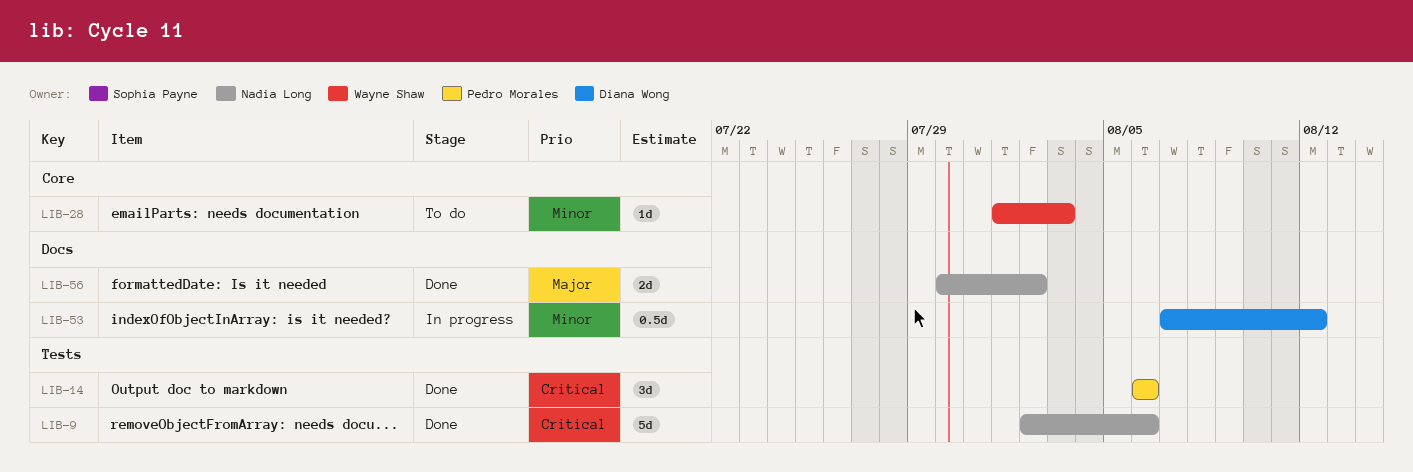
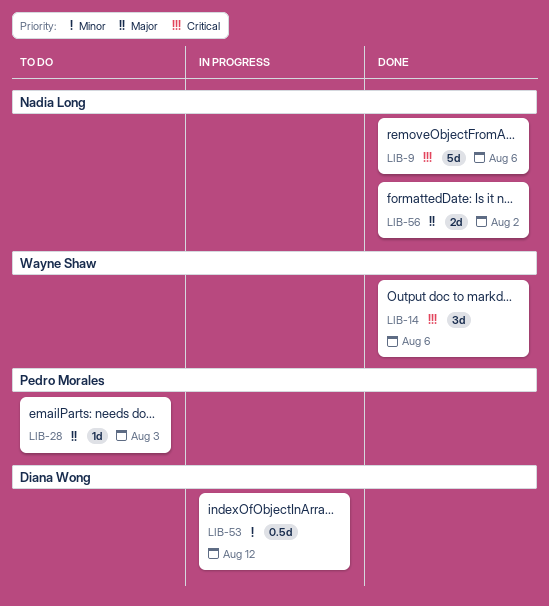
LIB-14, owner: Pedro Morales -> Wayne Shaw
LIB-28, owner: Wayne Shaw -> Pedro Morales
LIB-28, priority: Minor -> Major

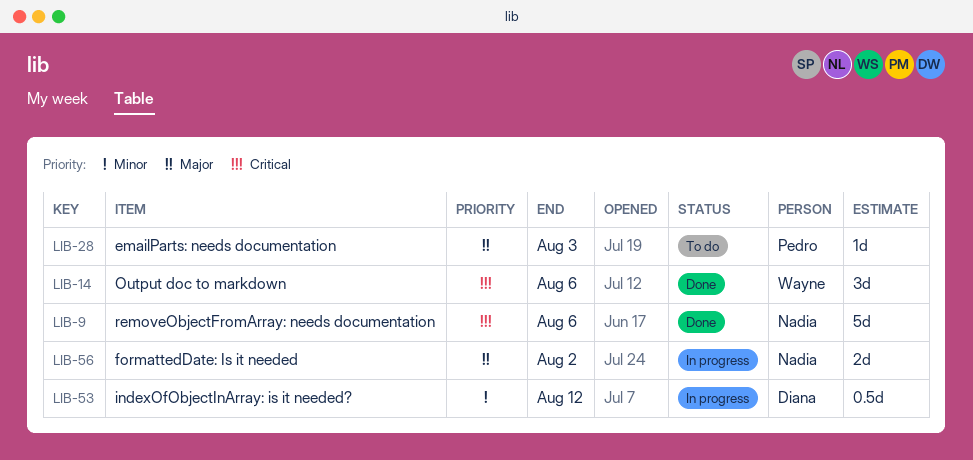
LIB-56, status: Done -> In progress

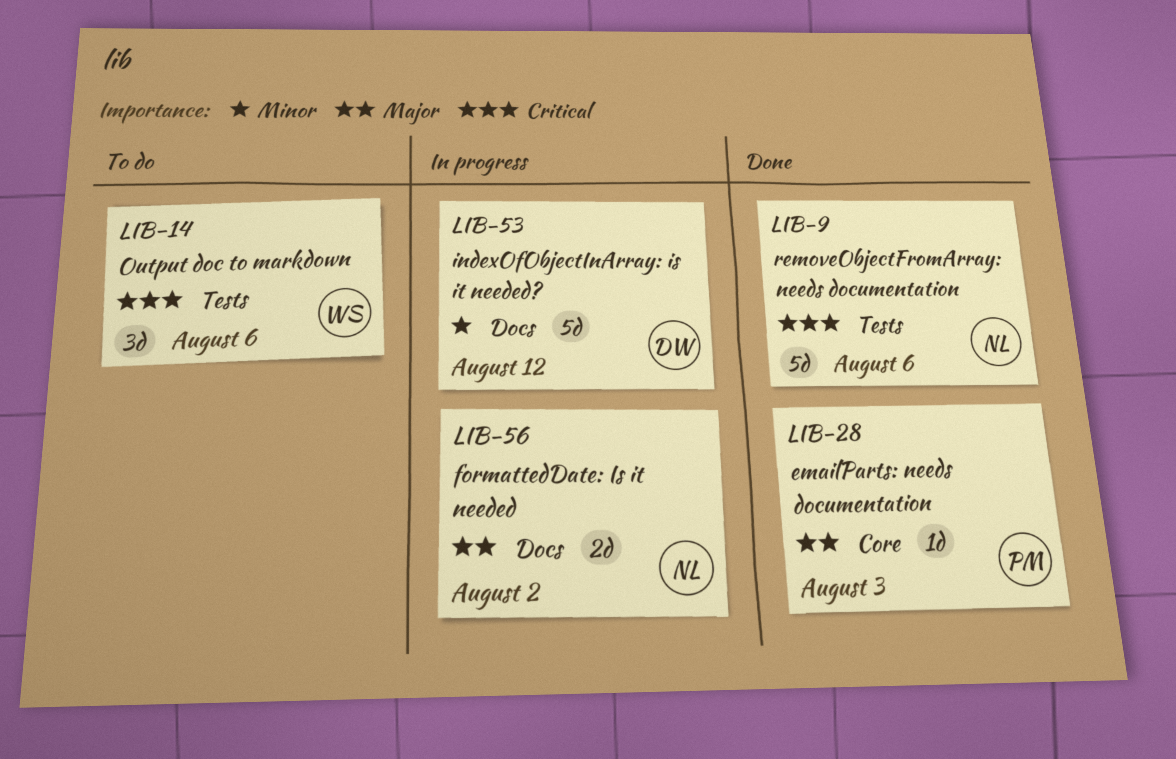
LIB-14, status: Done -> To do
LIB-28, status: To do -> Done
LIB-53, estimate: 0.5d -> 5d

